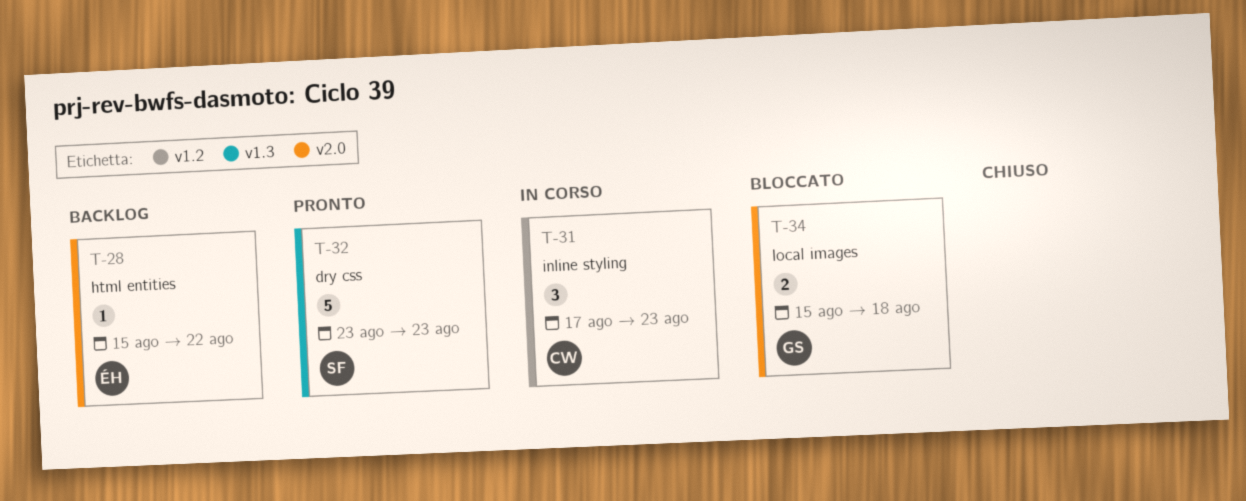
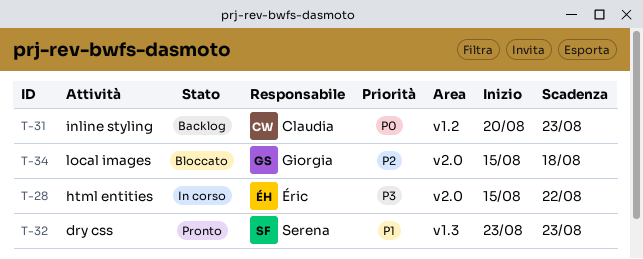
T-28, status: Backlog -> In corso
T-31, status: In corso -> Backlog
T-31, start: Aug 17 -> Aug 20

